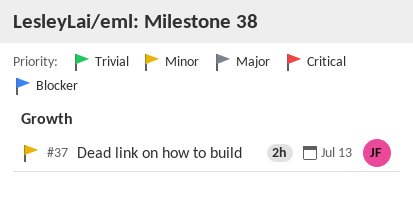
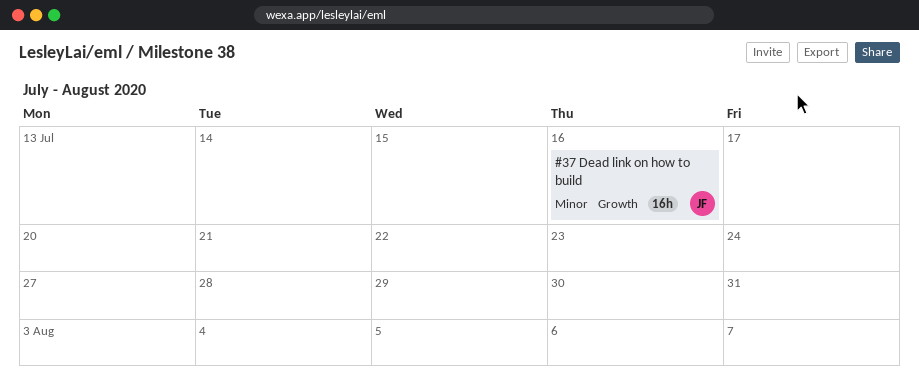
#37, estimate: 2h -> 16h
#37, due: Jul 13 -> Jul 16

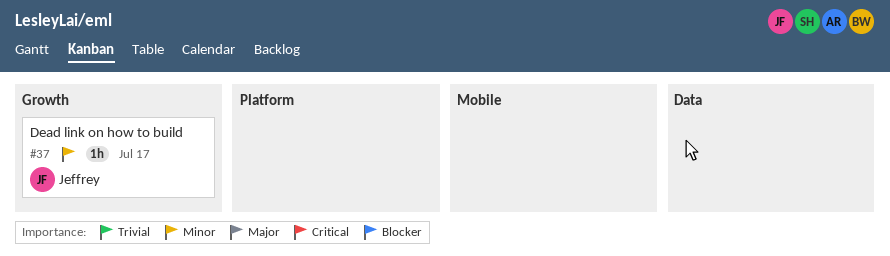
#37, estimate: 16h -> 1h
#37, due: Jul 16 -> Jul 17

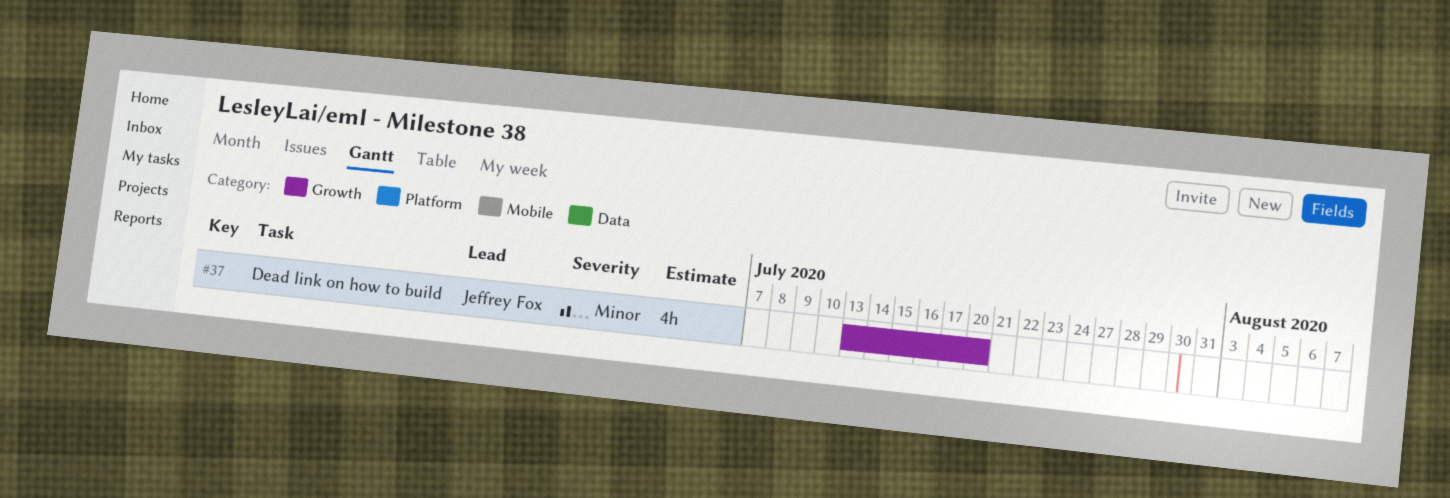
#37, estimate: 1h -> 4h
#37, due: Jul 17 -> Jul 20

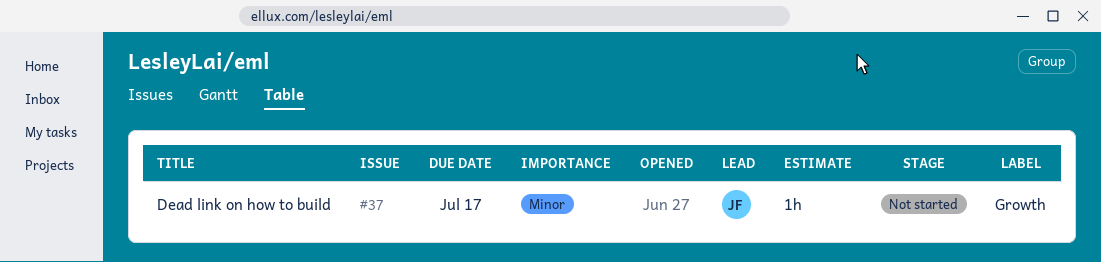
#37, estimate: 4h -> 1h
#37, due: Jul 20 -> Jul 17

